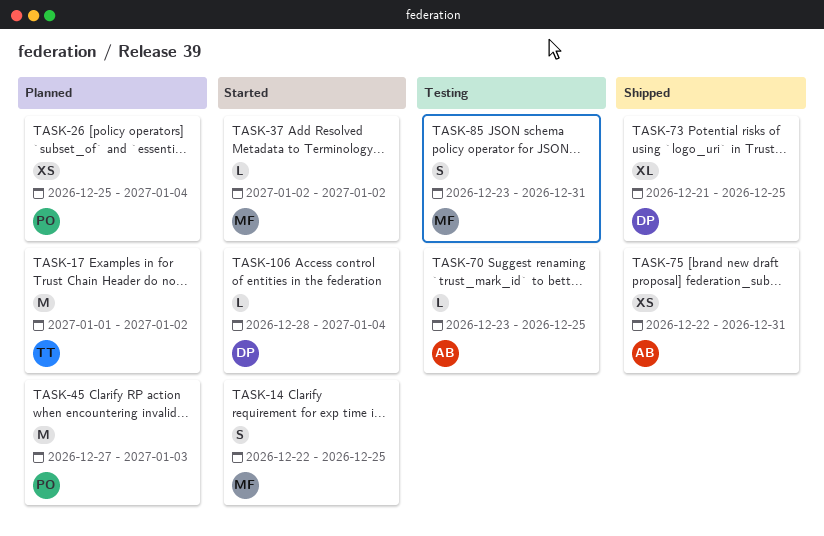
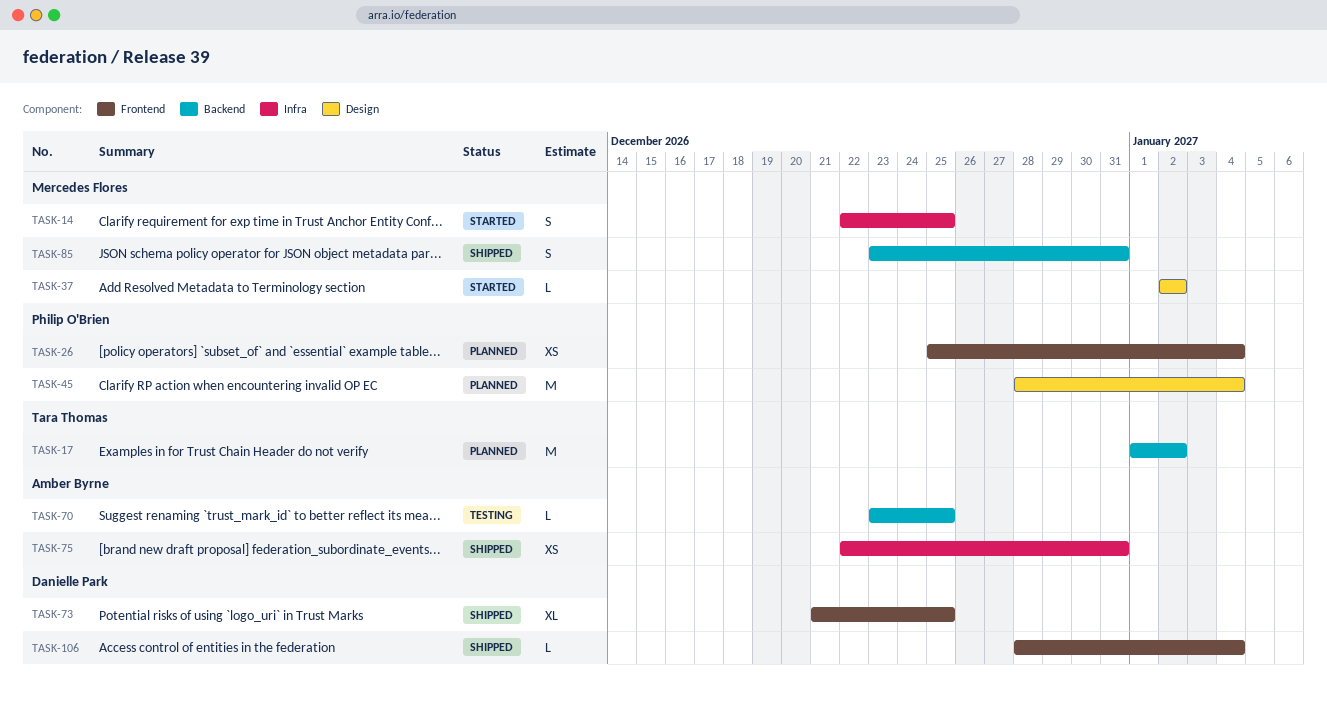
TASK-45, start: Dec 27 -> Dec 28
TASK-45, due: Jan 3 -> Jan 4
TASK-85, status: Testing -> Shipped
TASK-106, status: Started -> Shipped

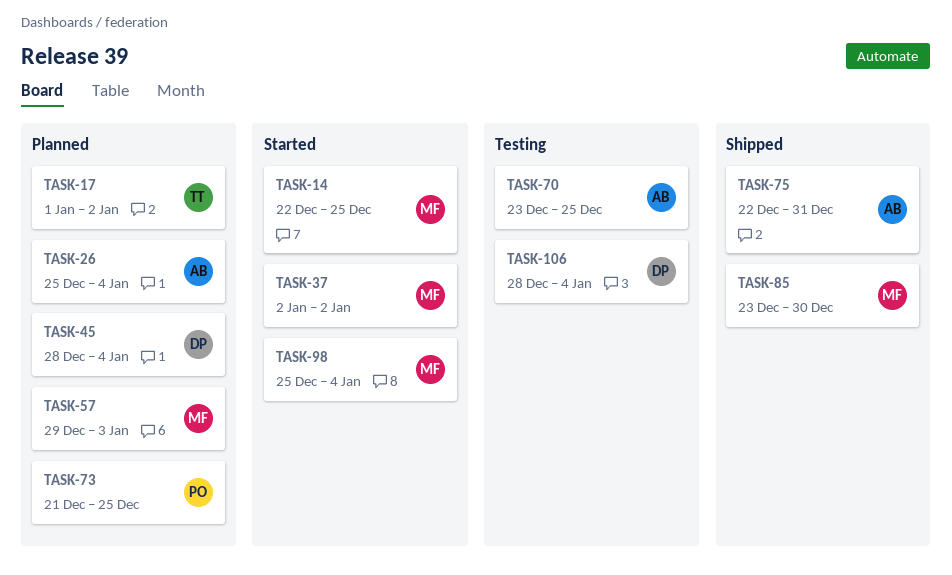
TASK-26, owner: Philip O'Brien -> Amber Byrne
TASK-45, owner: Philip O'Brien -> Danielle Park
TASK-57: none -> present
TASK-73, status: Shipped -> Planned
TASK-73, owner: Danielle Park -> Philip O'Brien
TASK-85, due: Dec 31 -> Dec 30
TASK-98: none -> present
TASK-106, status: Shipped -> Testing

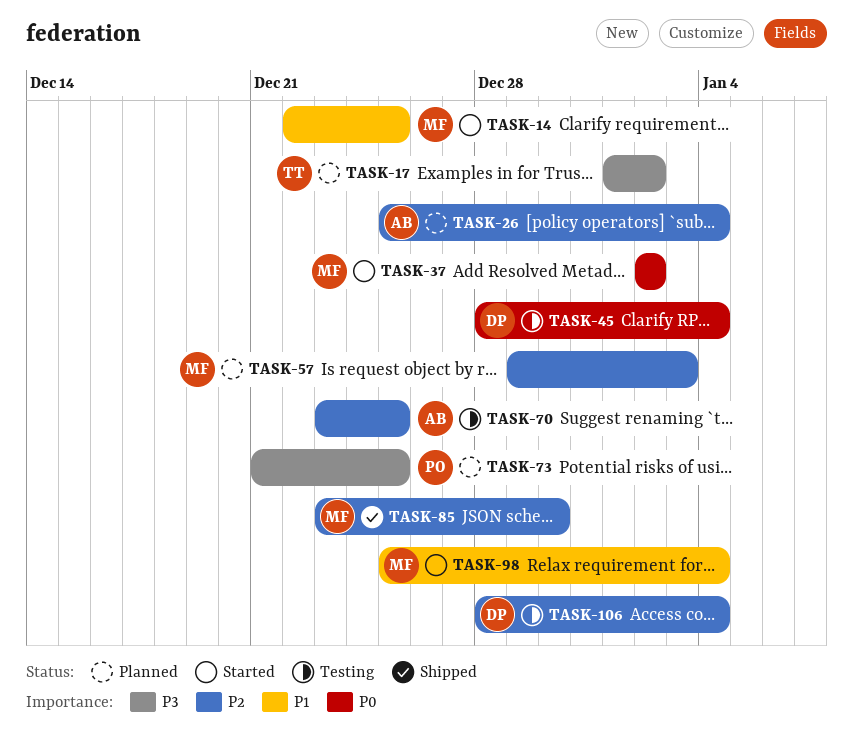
TASK-45, status: Planned -> Testing
TASK-75: present -> none

